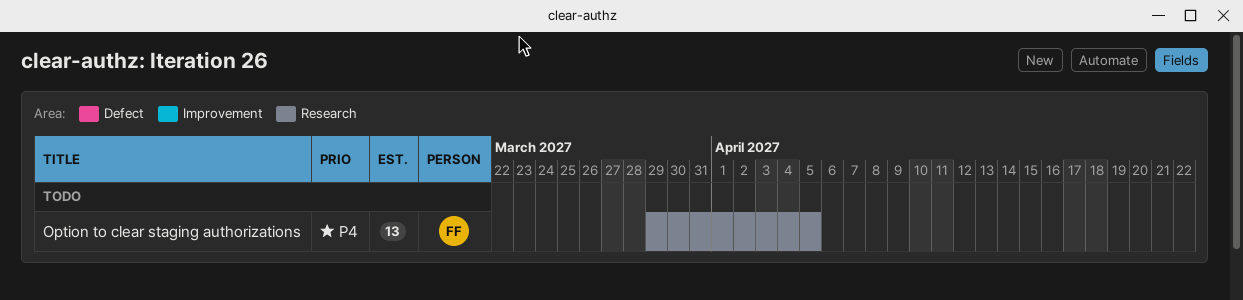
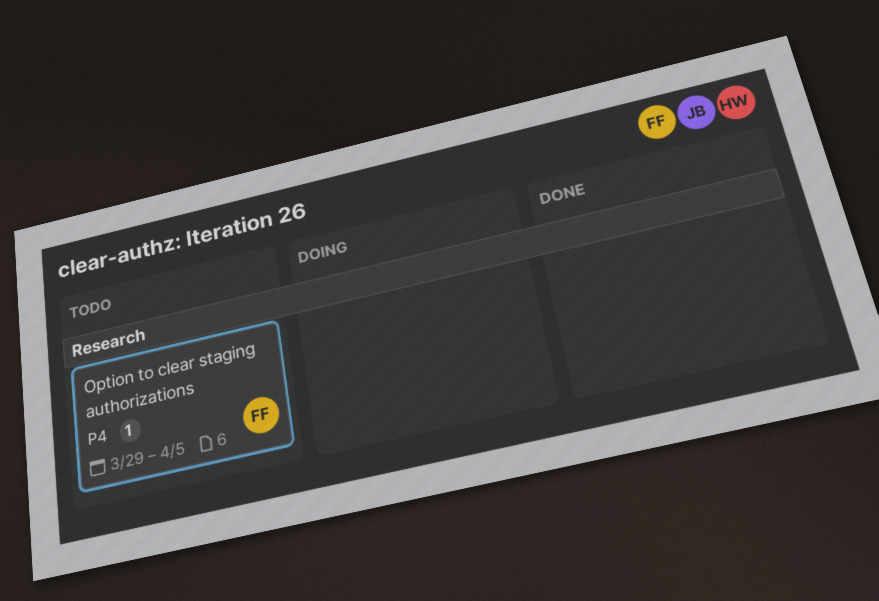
Option to clear staging authorizations, estimate: 13 -> 1

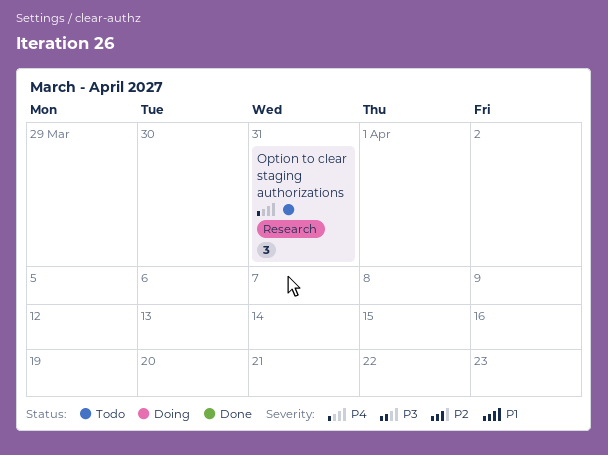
Option to clear staging authorizations, estimate: 1 -> 3
Option to clear staging authorizations, due: Apr 5 -> Mar 31

